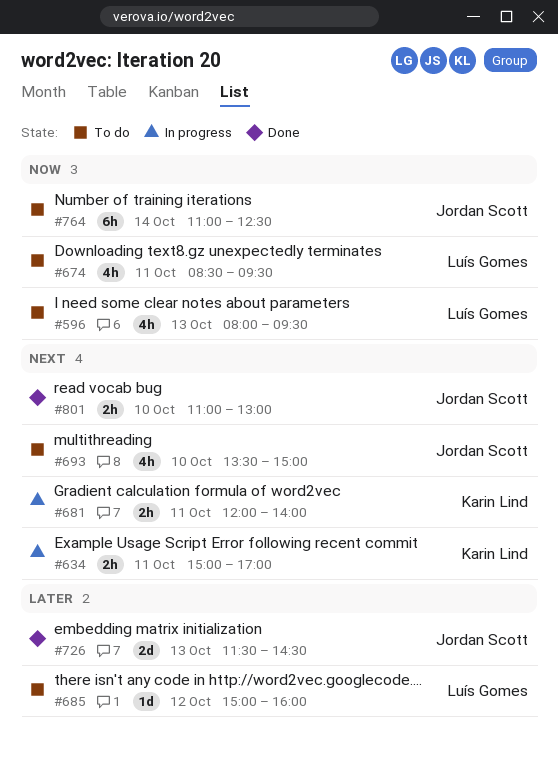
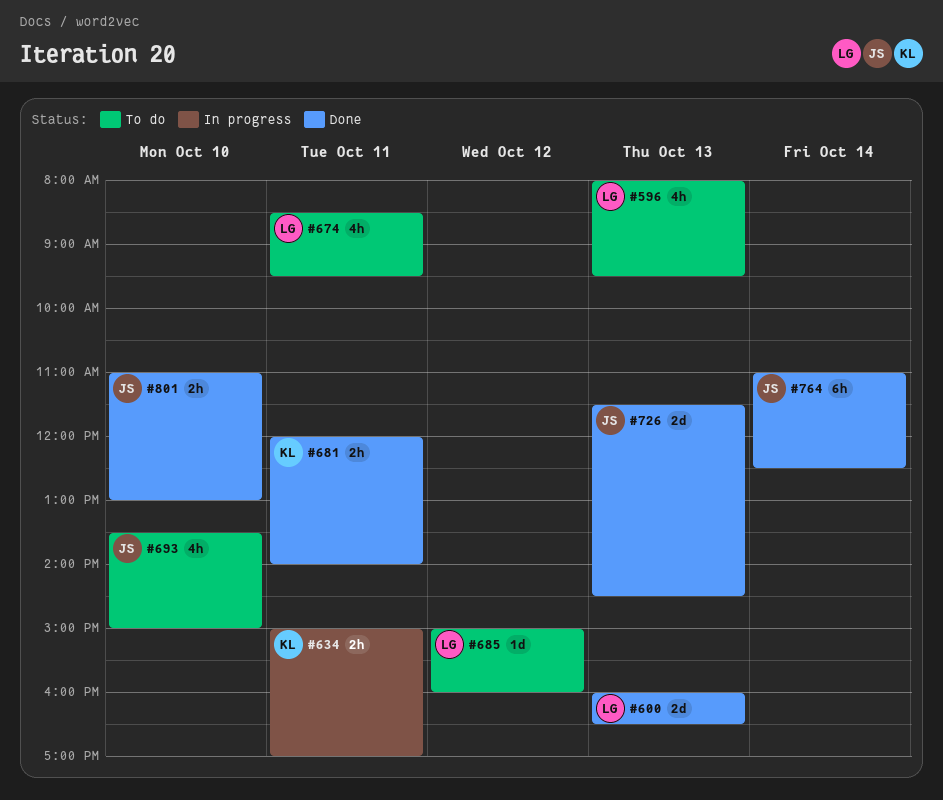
#600: none -> present
#681, status: In progress -> Done
#764, status: To do -> Done

